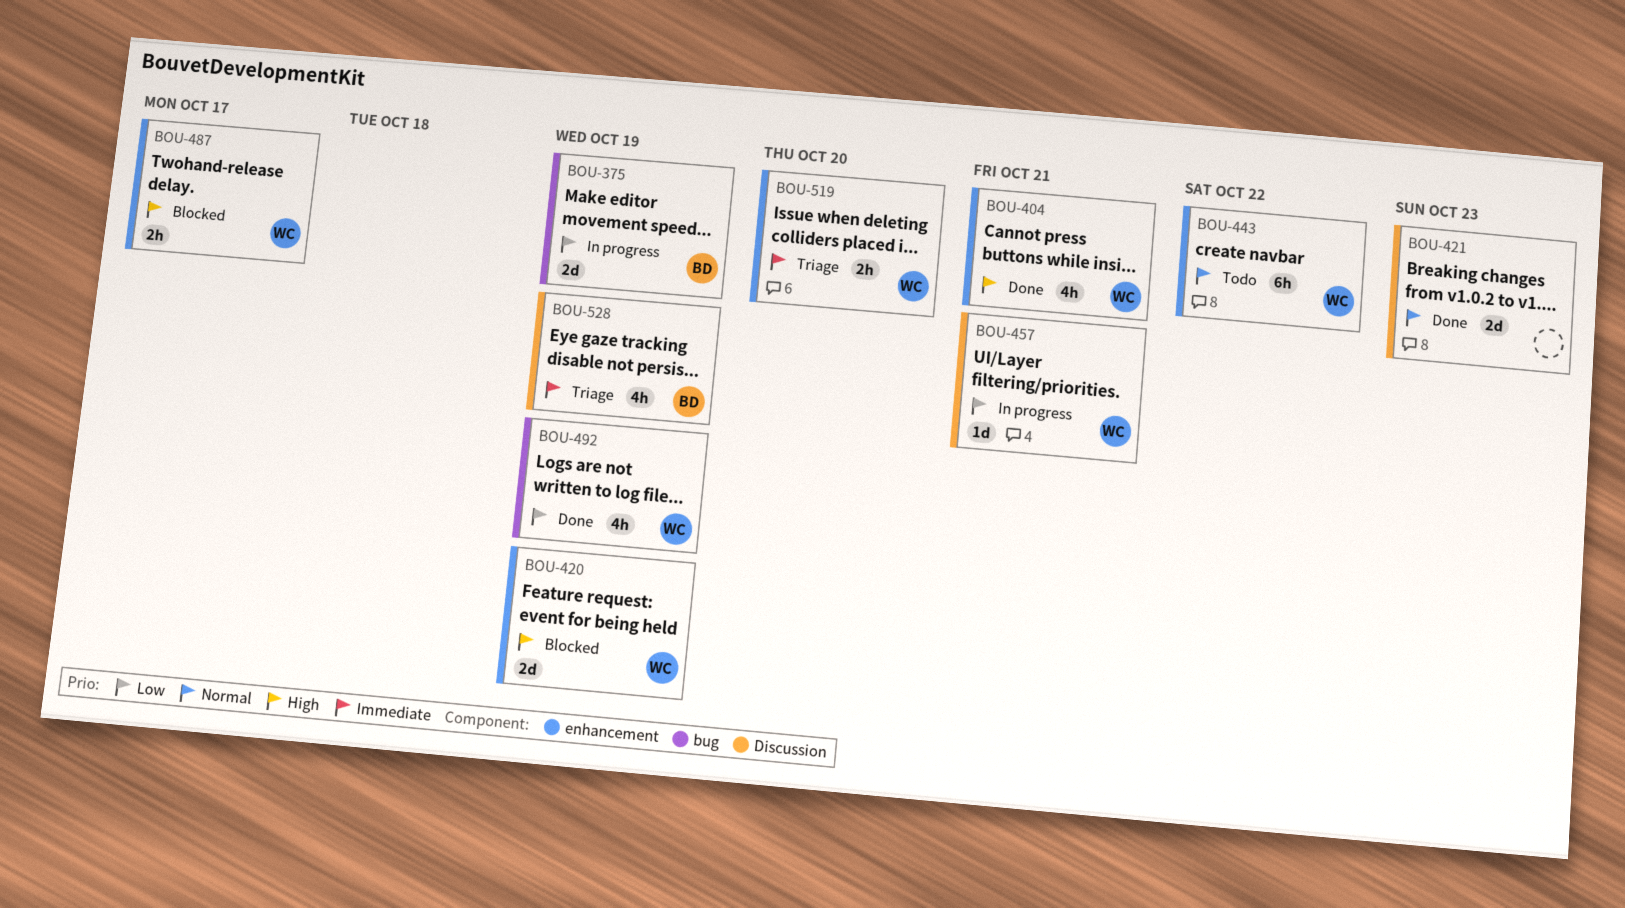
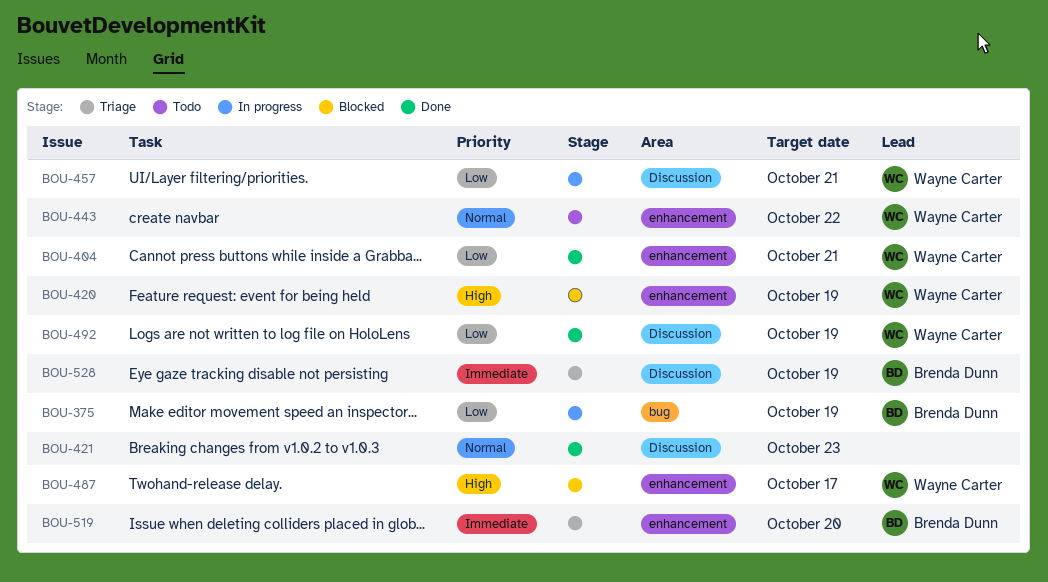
BOU-404, priority: High -> Low
BOU-492, label: bug -> Discussion
BOU-519, owner: Wayne Carter -> Brenda Dunn

